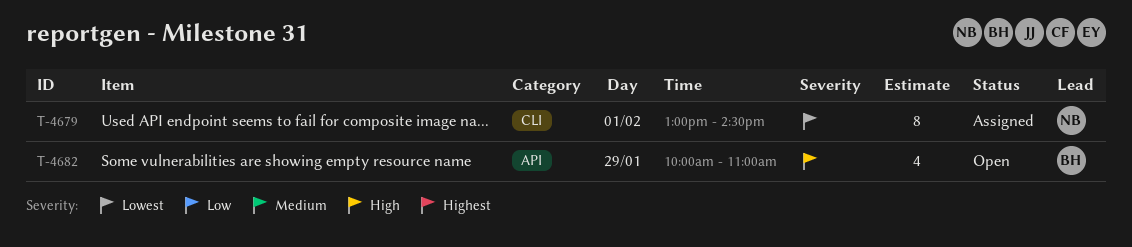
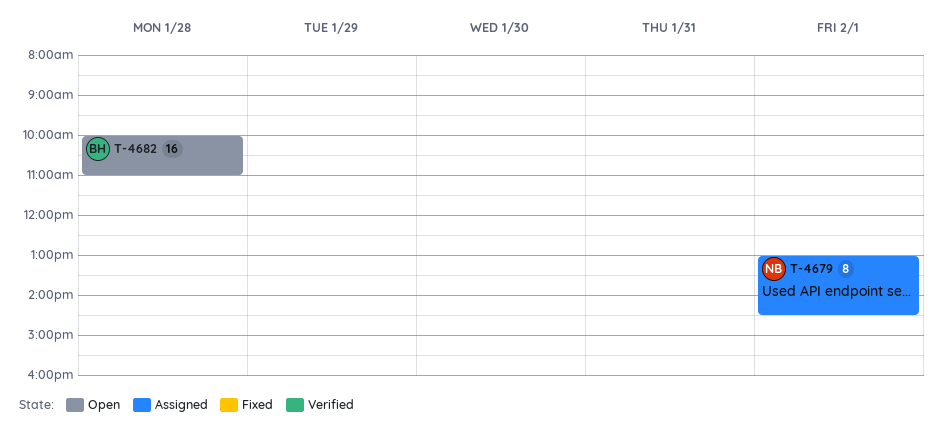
T-4682, estimate: 4 -> 16
T-4682, day: Jan 29 -> Jan 28

